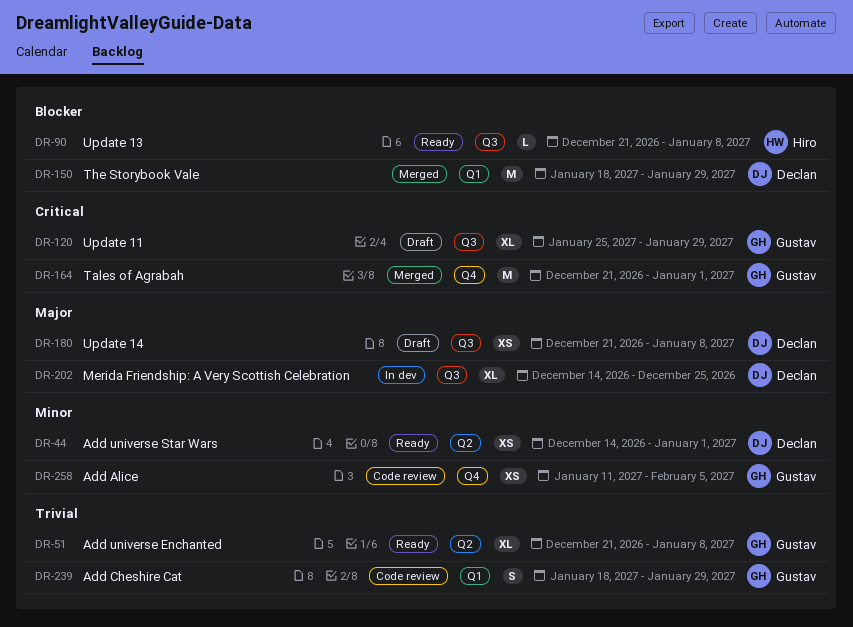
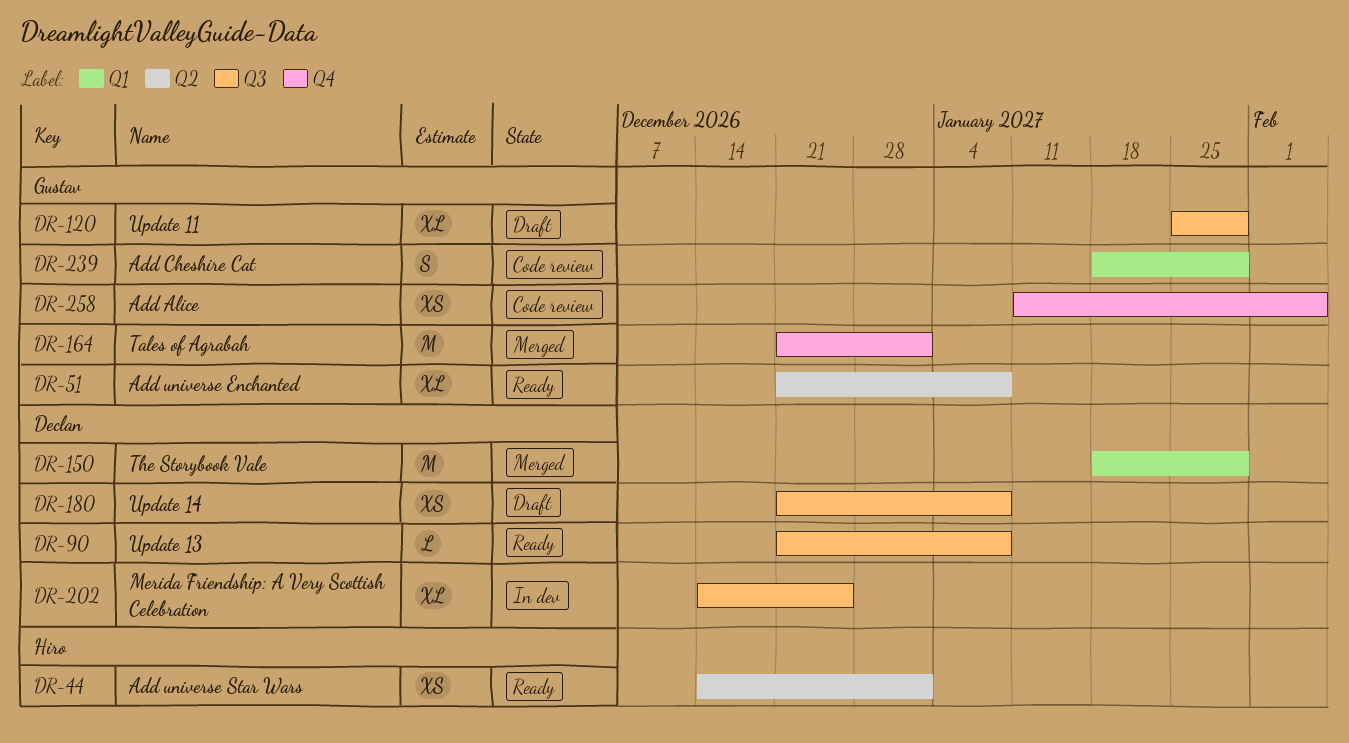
DR-44, owner: Declan -> Hiro
DR-90, owner: Hiro -> Declan

